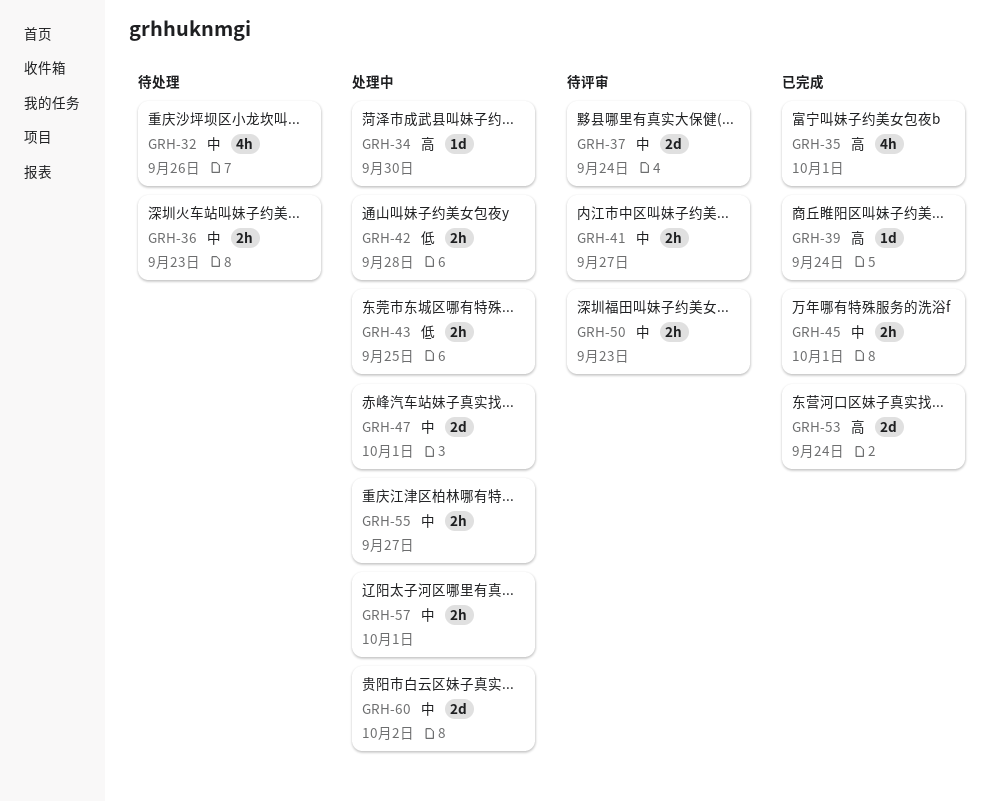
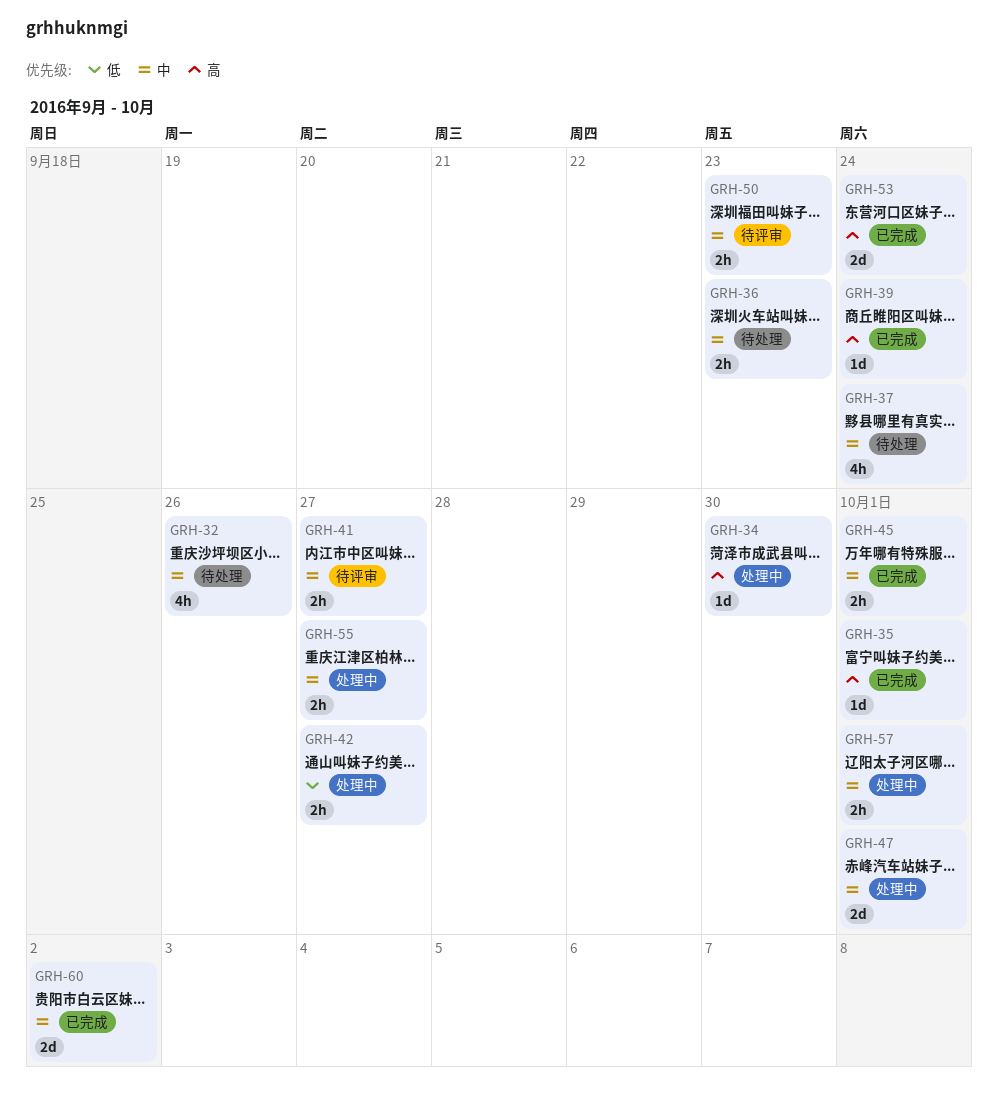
GRH-35, estimate: 4h -> 1d
GRH-37, status: 待评审 -> 待处理
GRH-37, estimate: 2d -> 4h
GRH-42, due: Sep 28 -> Sep 27
GRH-43: present -> none
GRH-60, status: 处理中 -> 已完成

